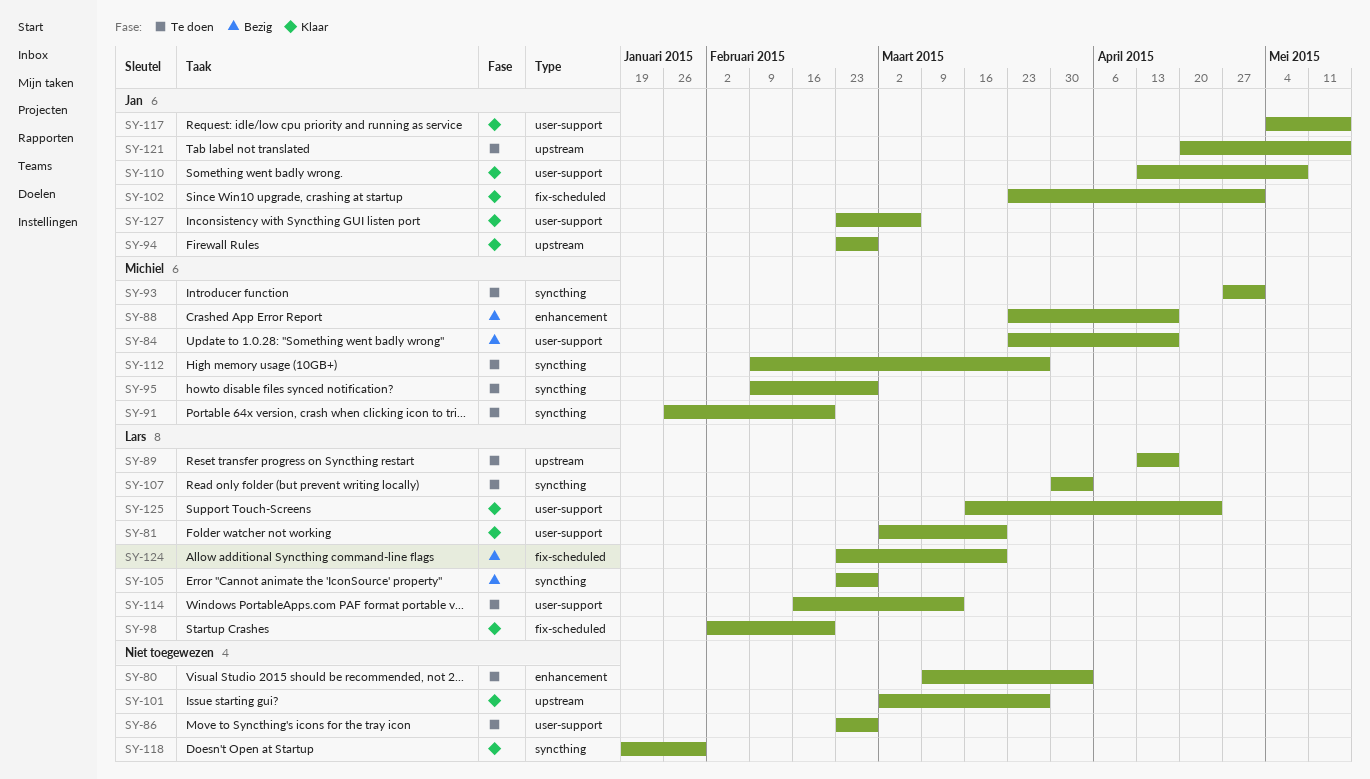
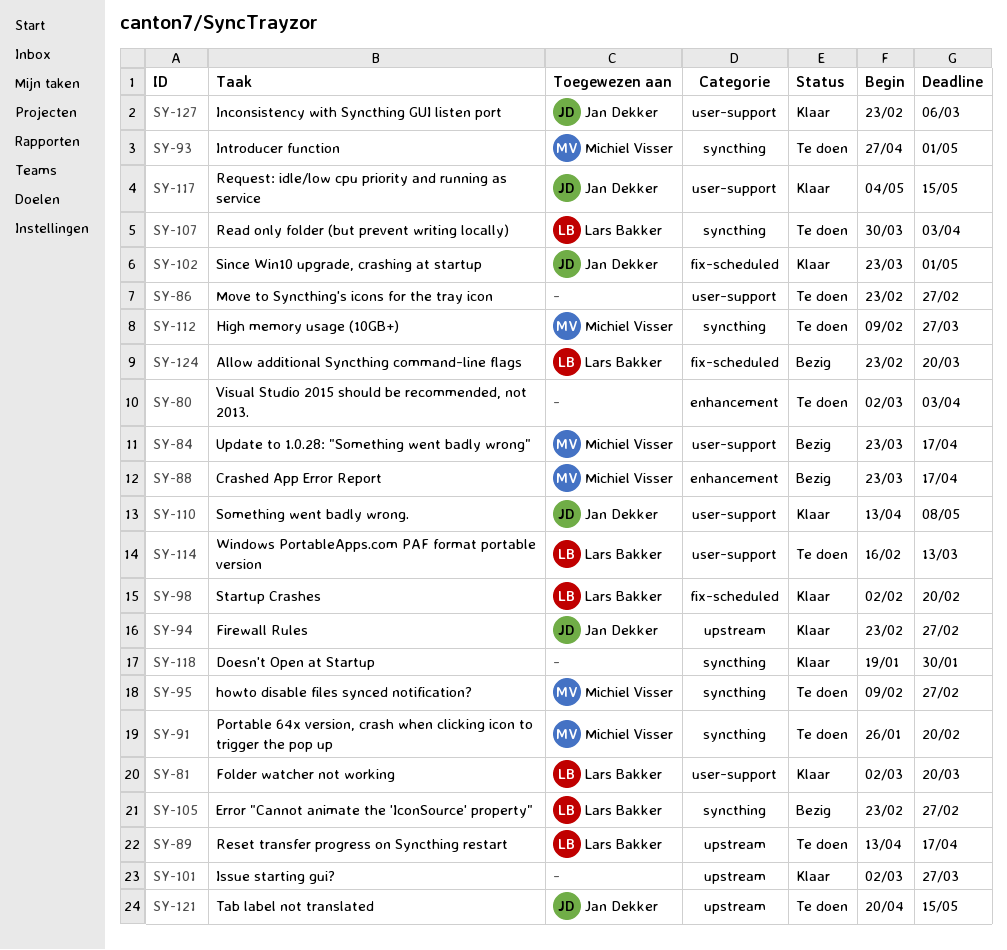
SY-80, start: Mar 9 -> Mar 2
SY-125: present -> none

